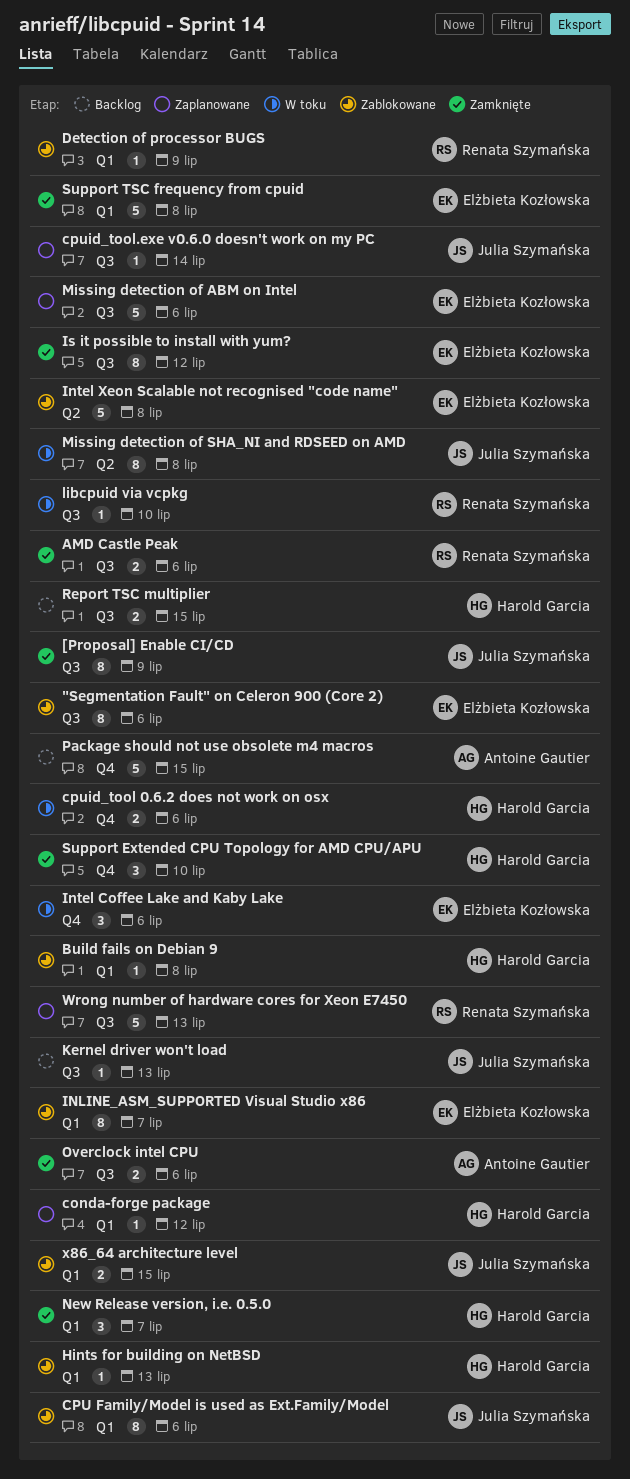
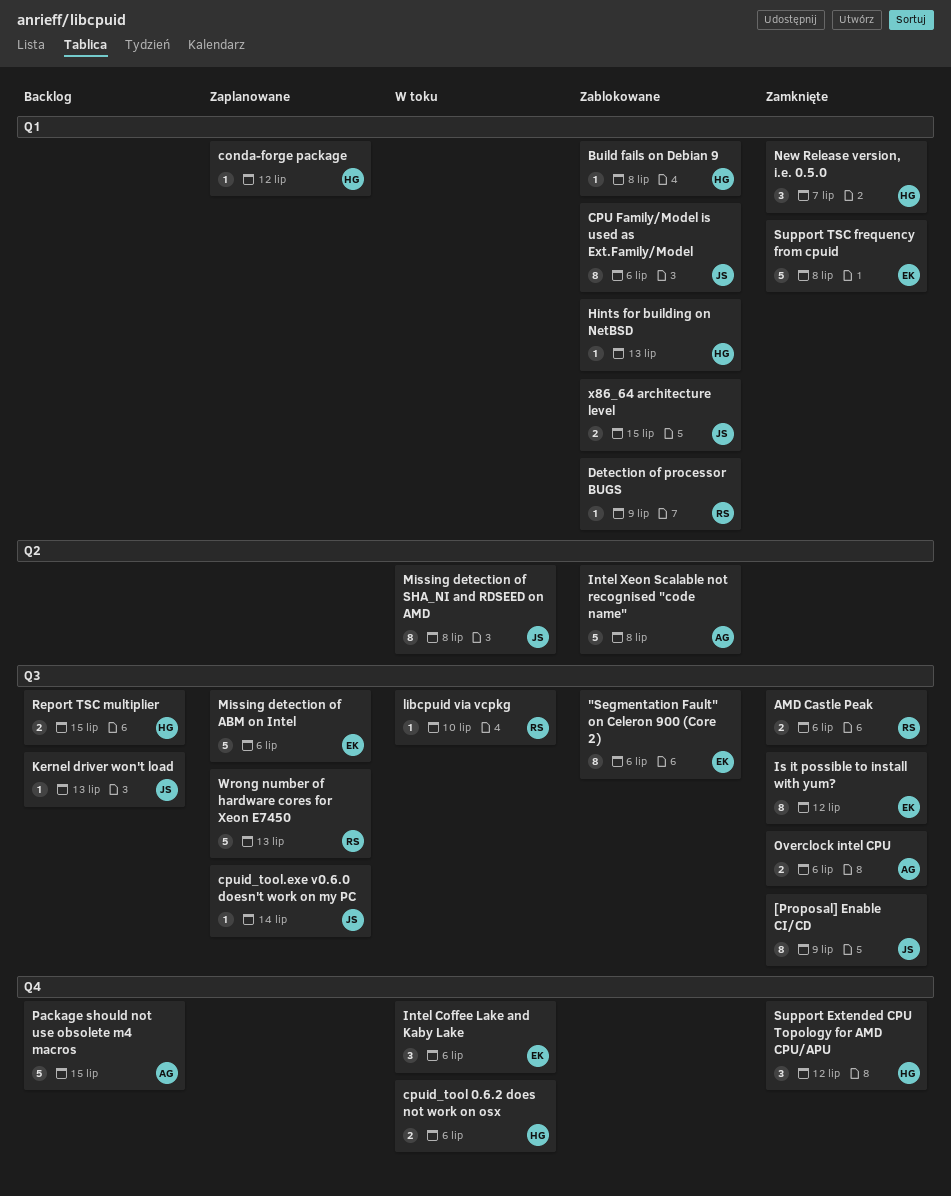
INLINE_ASM_SUPPORTED Visual Studio x86: present -> none
Intel Xeon Scalable not recognised "code name", owner: Elżbieta Kozłowska -> Antoine Gautier
Support Extended CPU Topology for AMD CPU/APU, due: Jul 10 -> Jul 12

